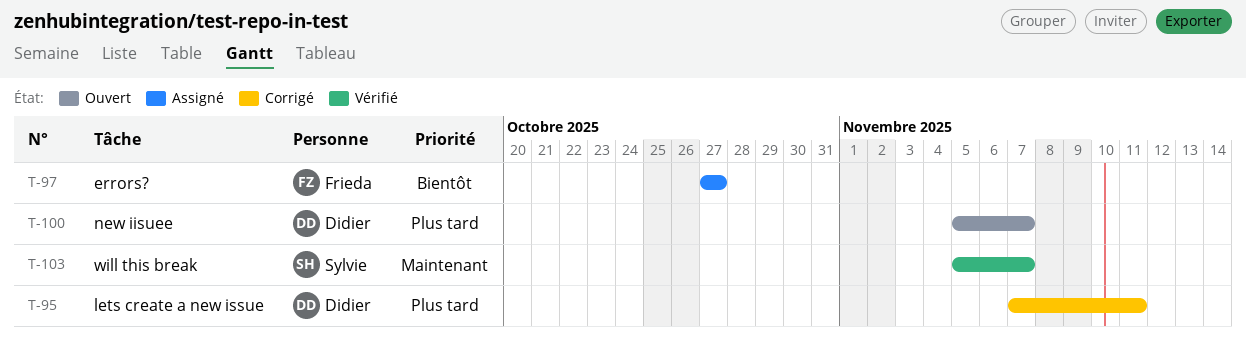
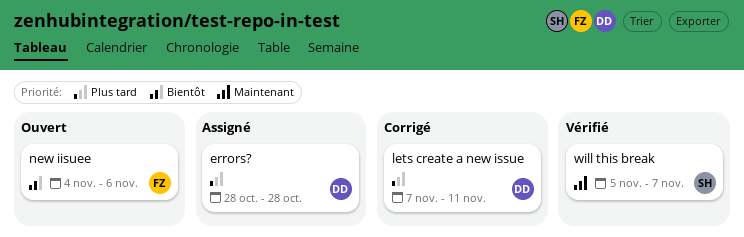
errors?, owner: Frieda -> Didier
errors?, priority: Bientôt -> Plus tard
errors?, start: Oct 27 -> Oct 28
errors?, due: Oct 27 -> Oct 28
new iisuee, owner: Didier -> Frieda
new iisuee, priority: Plus tard -> Bientôt
new iisuee, start: Nov 5 -> Nov 4
new iisuee, due: Nov 7 -> Nov 6

